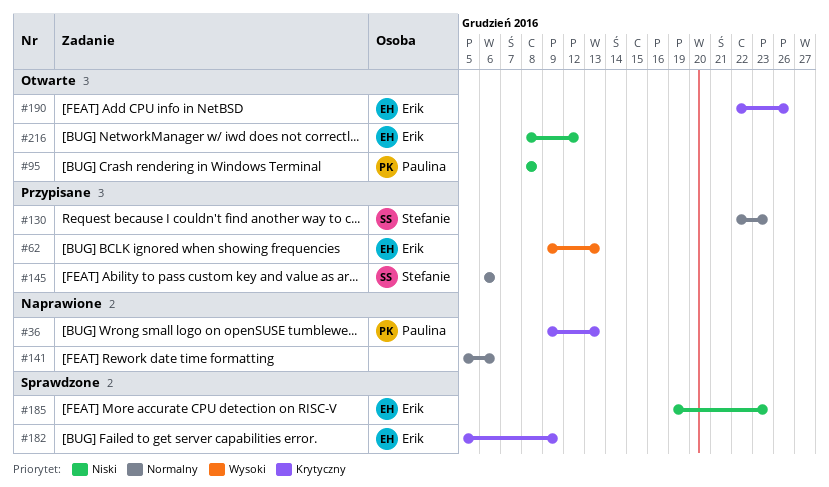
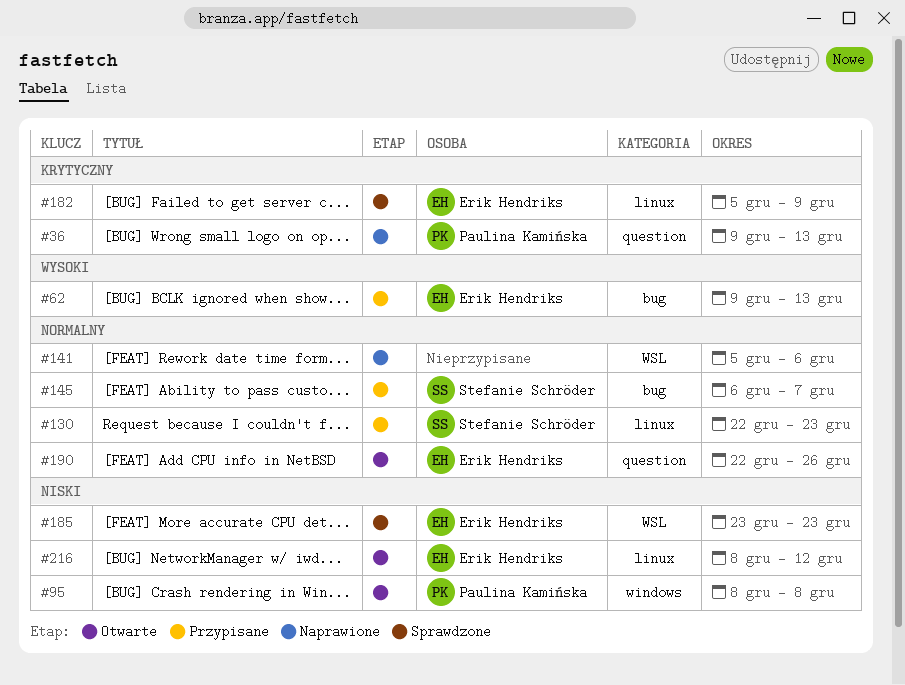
#145, due: Dec 6 -> Dec 7
#185, start: Dec 19 -> Dec 23
#190, priority: Krytyczny -> Normalny

